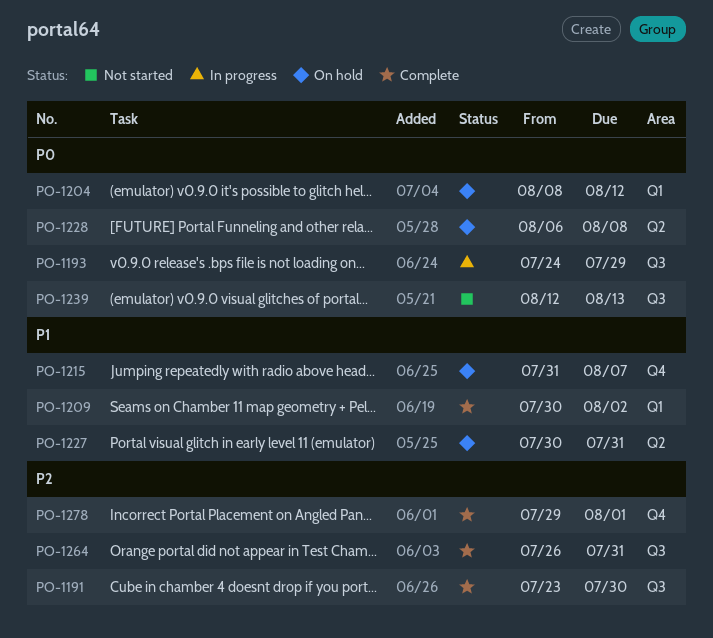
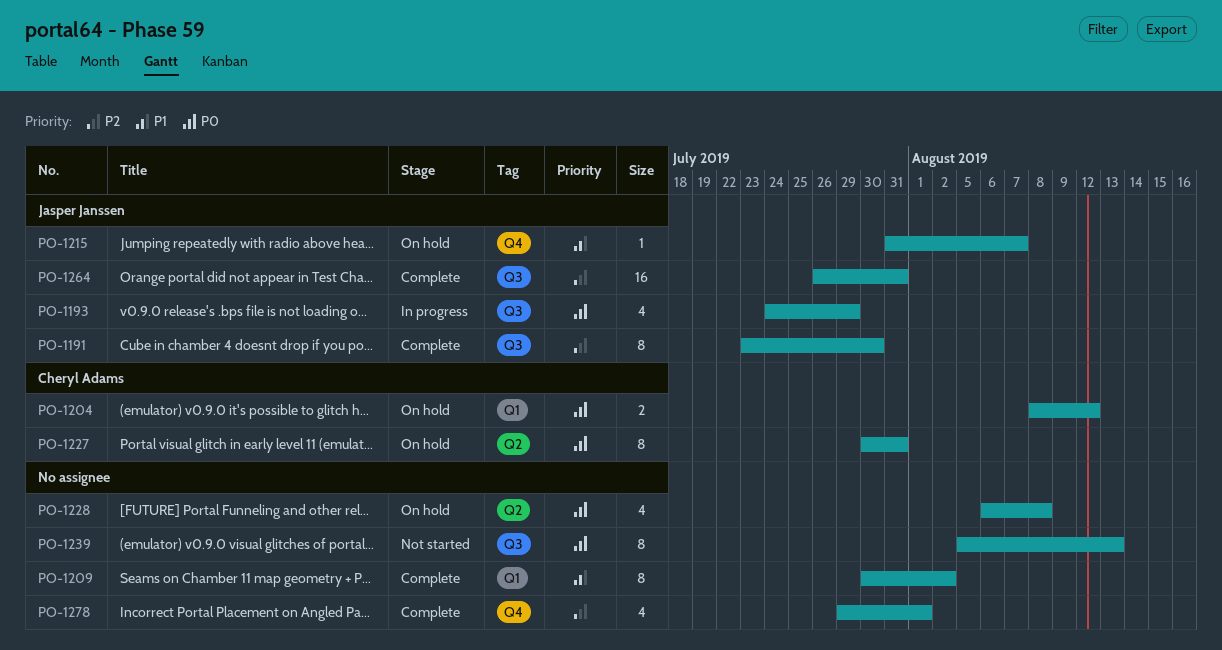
PO-1227, priority: P1 -> P0
PO-1239, start: Aug 12 -> Aug 5

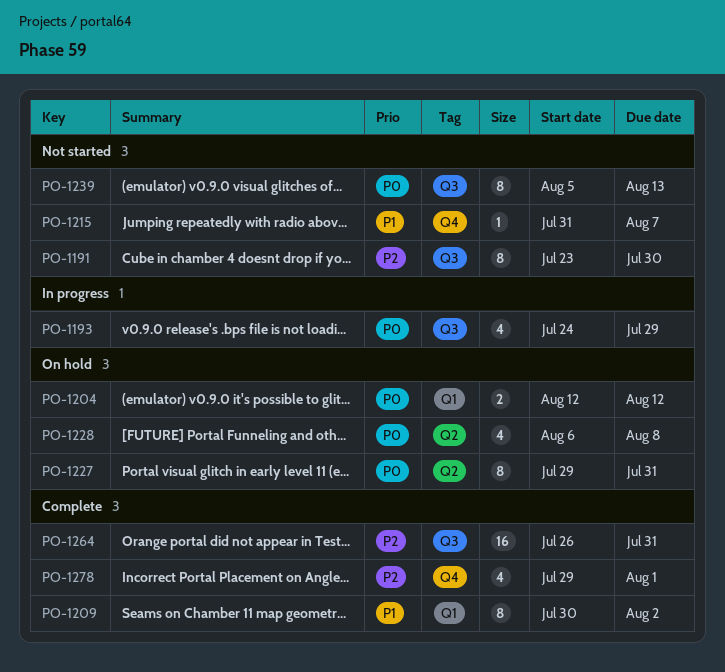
PO-1191, status: Complete -> Not started
PO-1204, start: Aug 8 -> Aug 12
PO-1215, status: On hold -> Not started
PO-1227, start: Jul 30 -> Jul 29

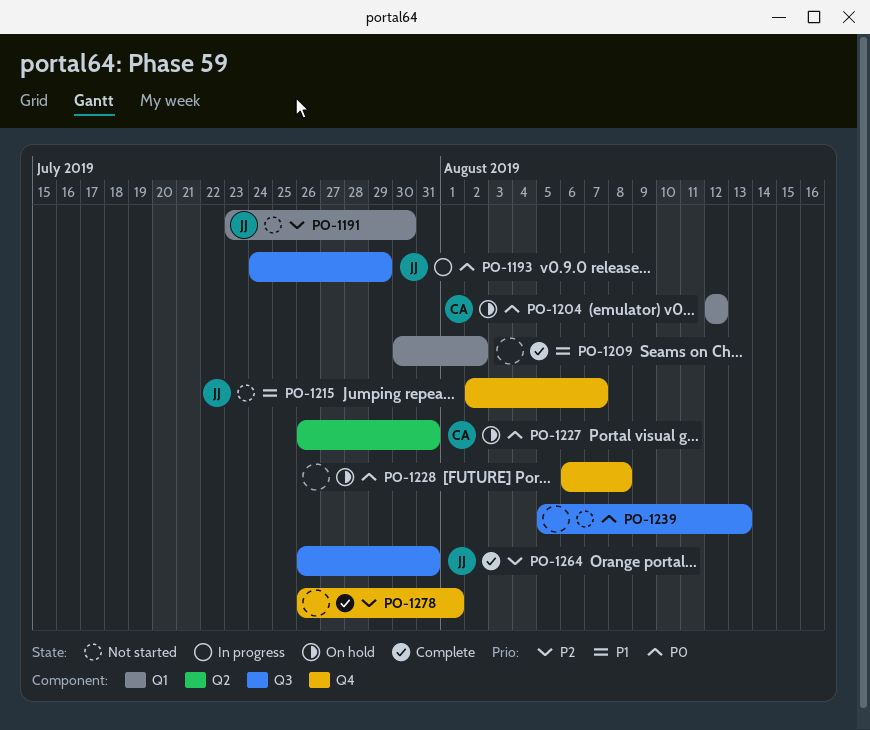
PO-1191, label: Q3 -> Q1
PO-1215, start: Jul 31 -> Aug 2
PO-1227, start: Jul 29 -> Jul 26
PO-1228, label: Q2 -> Q4
PO-1278, start: Jul 29 -> Jul 26

